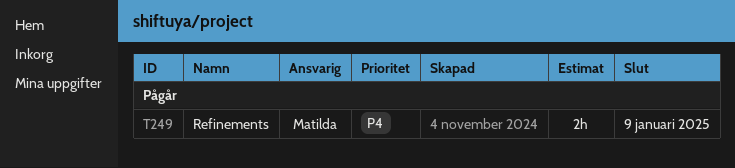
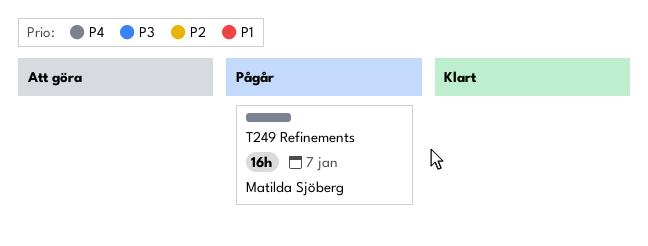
T249, estimate: 2h -> 16h
T249, due: Jan 9 -> Jan 7

